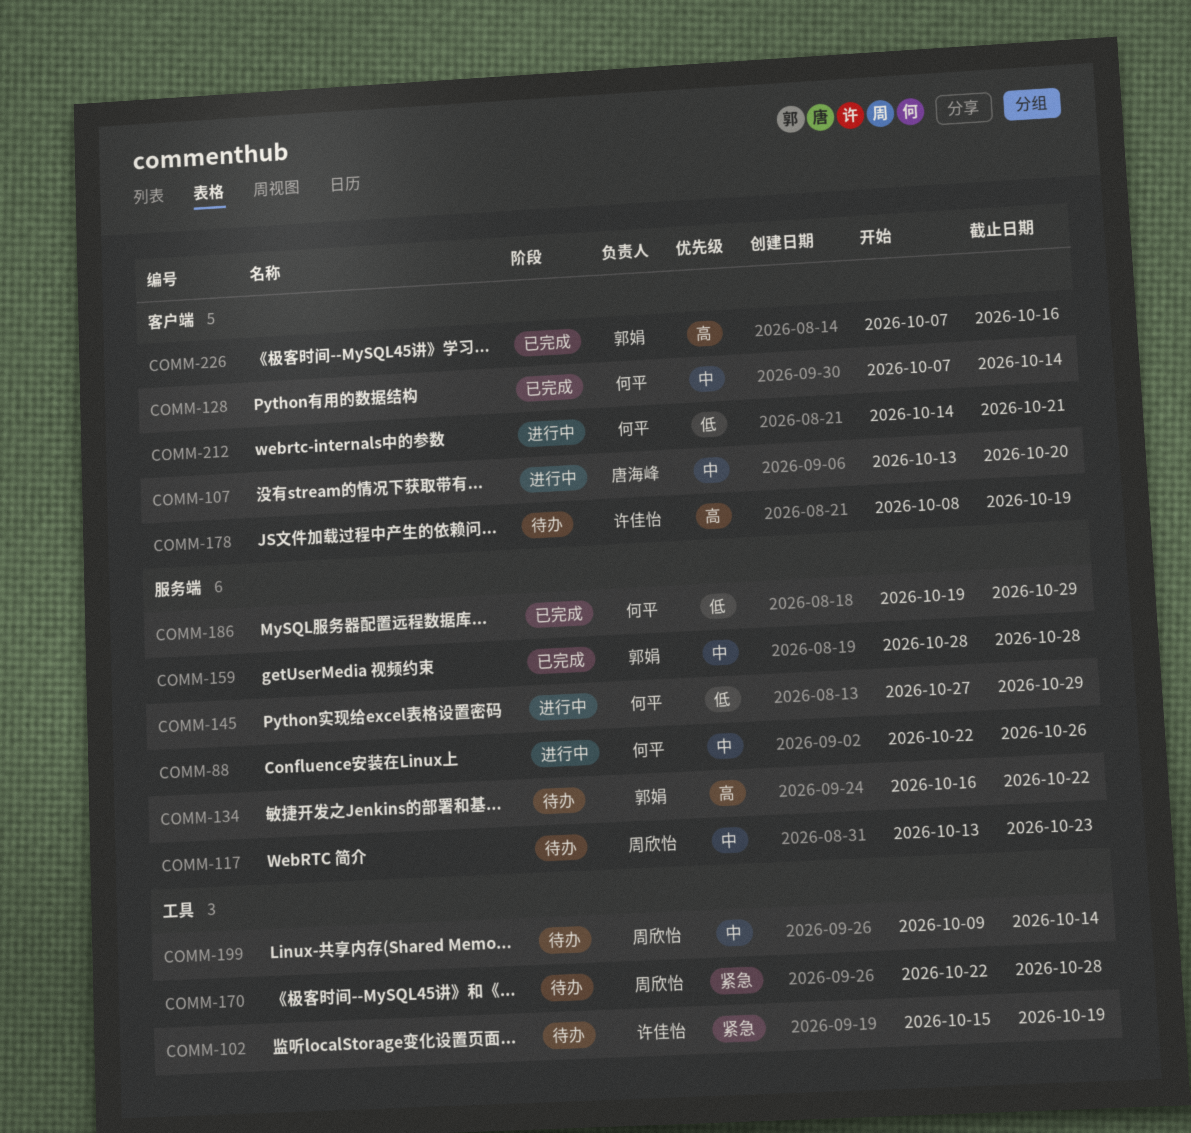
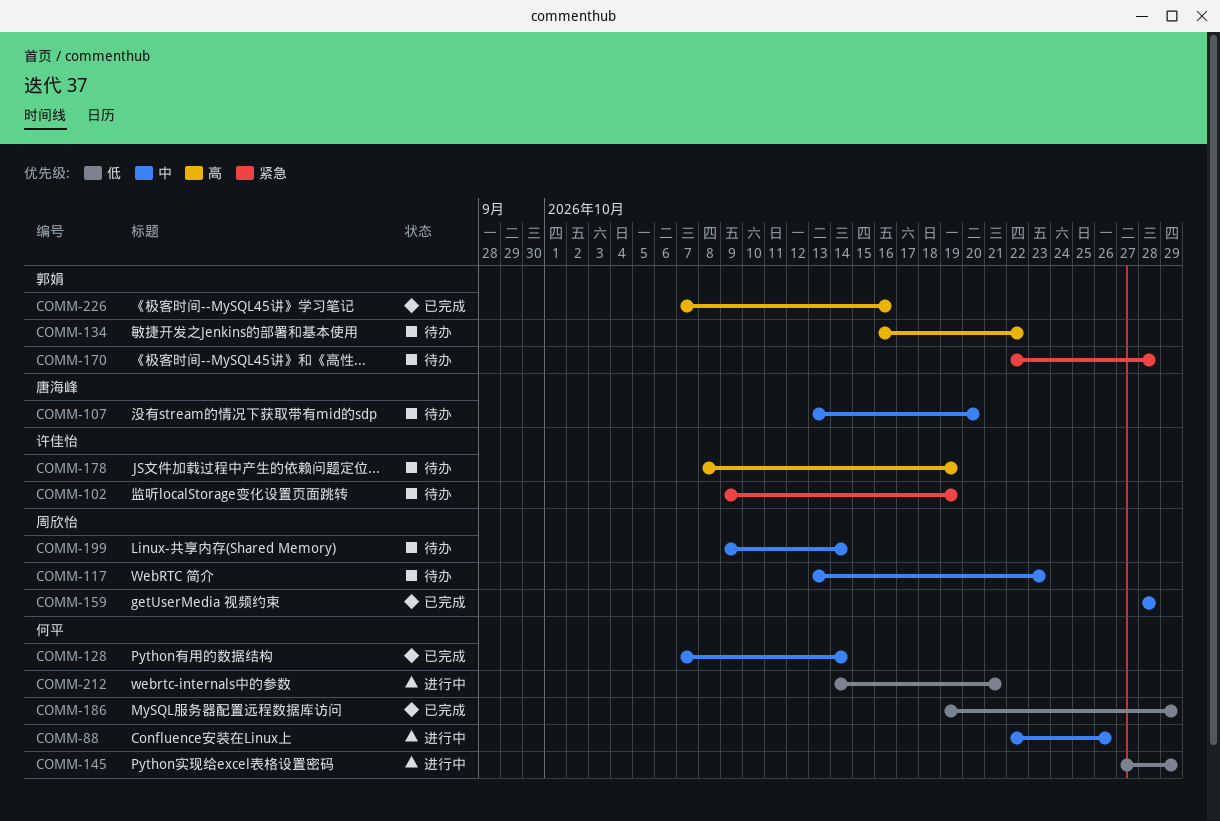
COMM-102, start: Oct 15 -> Oct 9
COMM-107, status: 进行中 -> 待办
COMM-159, owner: 郭娟 -> 周欣怡
COMM-170, owner: 周欣怡 -> 郭娟

